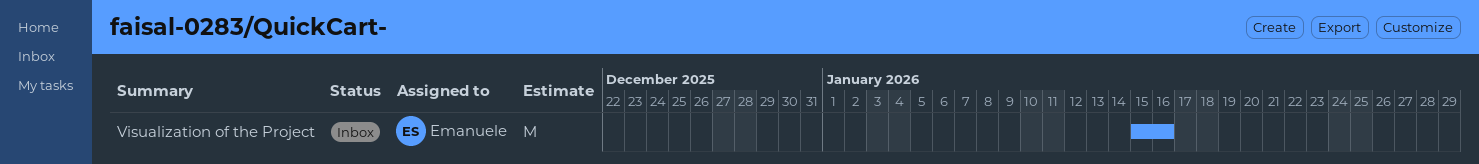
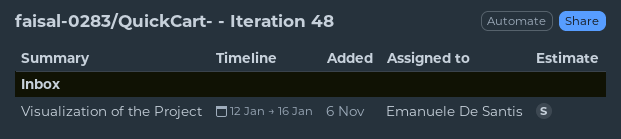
Visualization of the Project, estimate: M -> S
Visualization of the Project, start: Jan 15 -> Jan 12

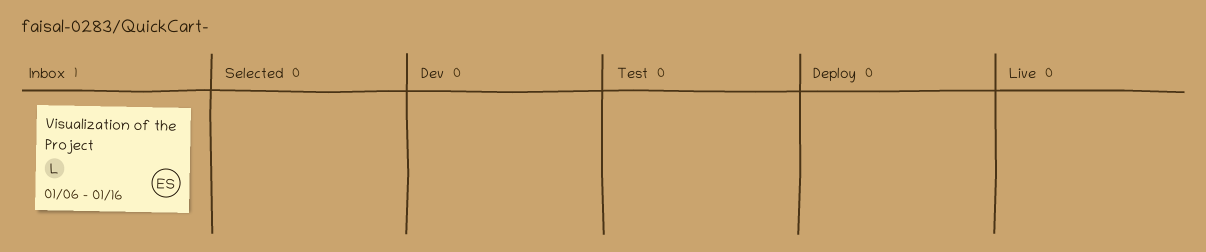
Visualization of the Project, estimate: S -> L
Visualization of the Project, start: Jan 12 -> Jan 6

